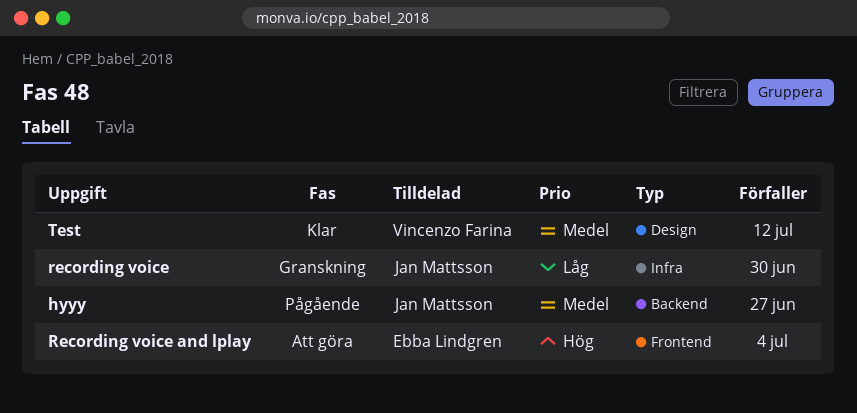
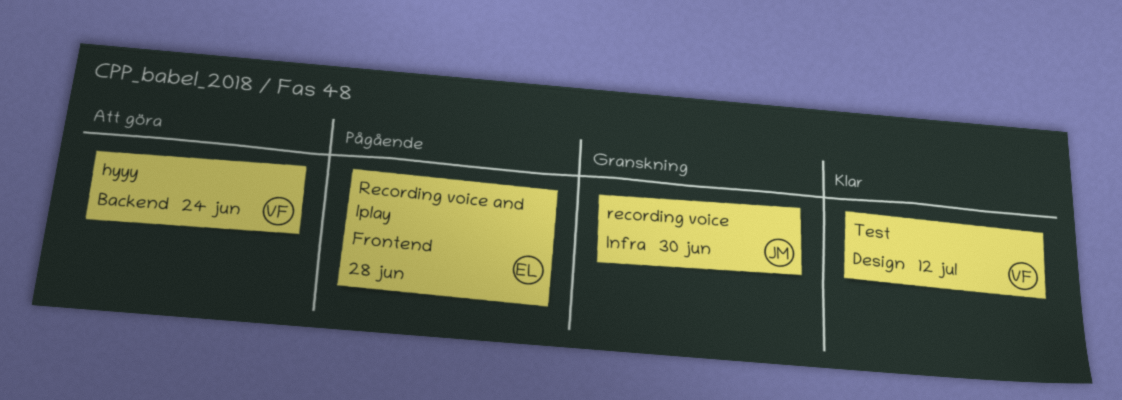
hyyy, status: Pågående -> Att göra
hyyy, owner: Jan Mattsson -> Vincenzo Farina
hyyy, due: Jun 27 -> Jun 24
Recording voice and lplay, status: Att göra -> Pågående
Recording voice and lplay, due: Jul 4 -> Jun 28

